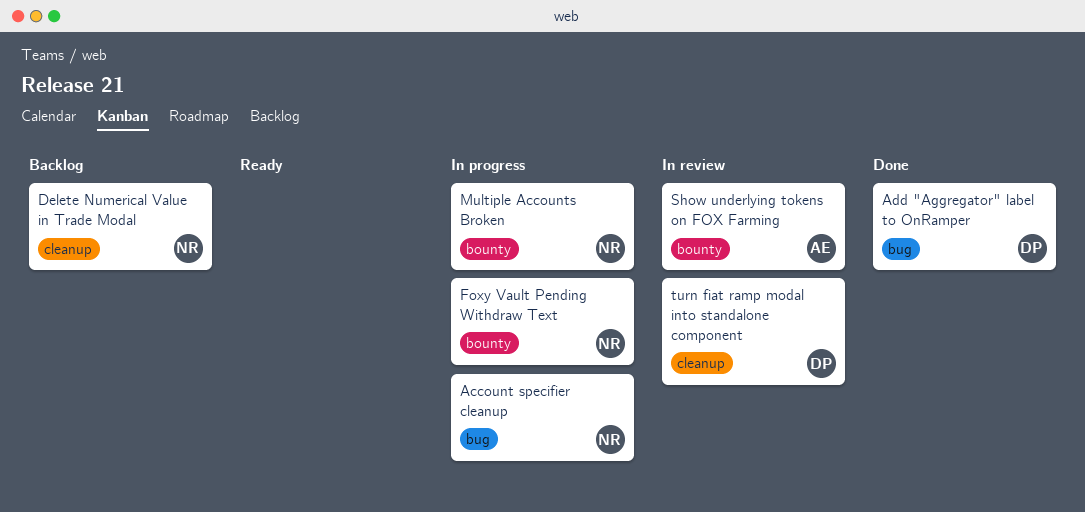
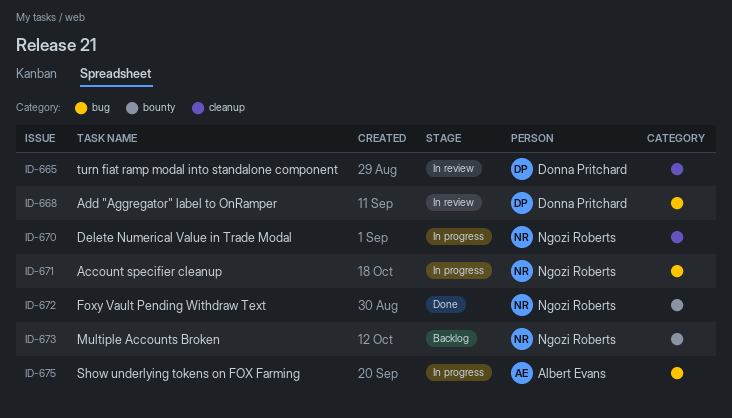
Add "Aggregator" label to OnRamper, status: Done -> In review
Delete Numerical Value in Trade Modal, status: Backlog -> In progress
Foxy Vault Pending Withdraw Text, status: In progress -> Done
Multiple Accounts Broken, status: In progress -> Backlog
Show underlying tokens on FOX Farming, status: In review -> In progress
Show underlying tokens on FOX Farming, label: bounty -> bug

